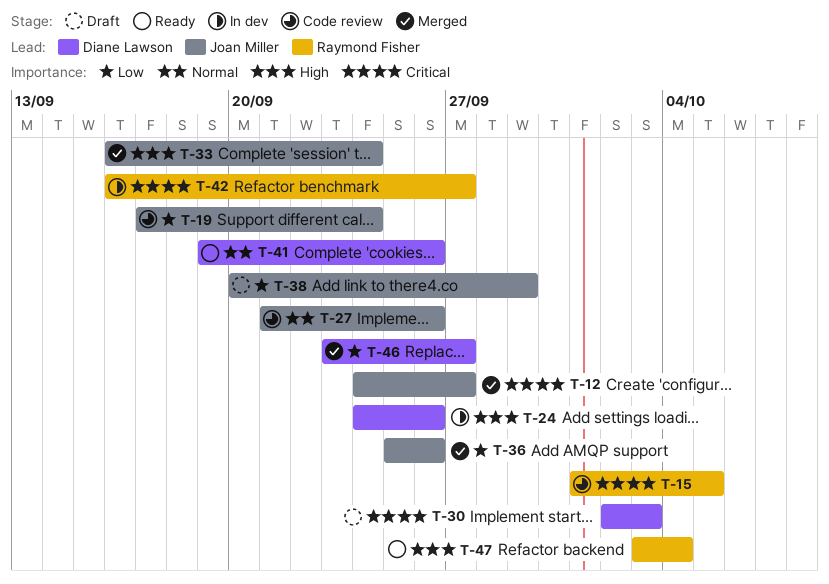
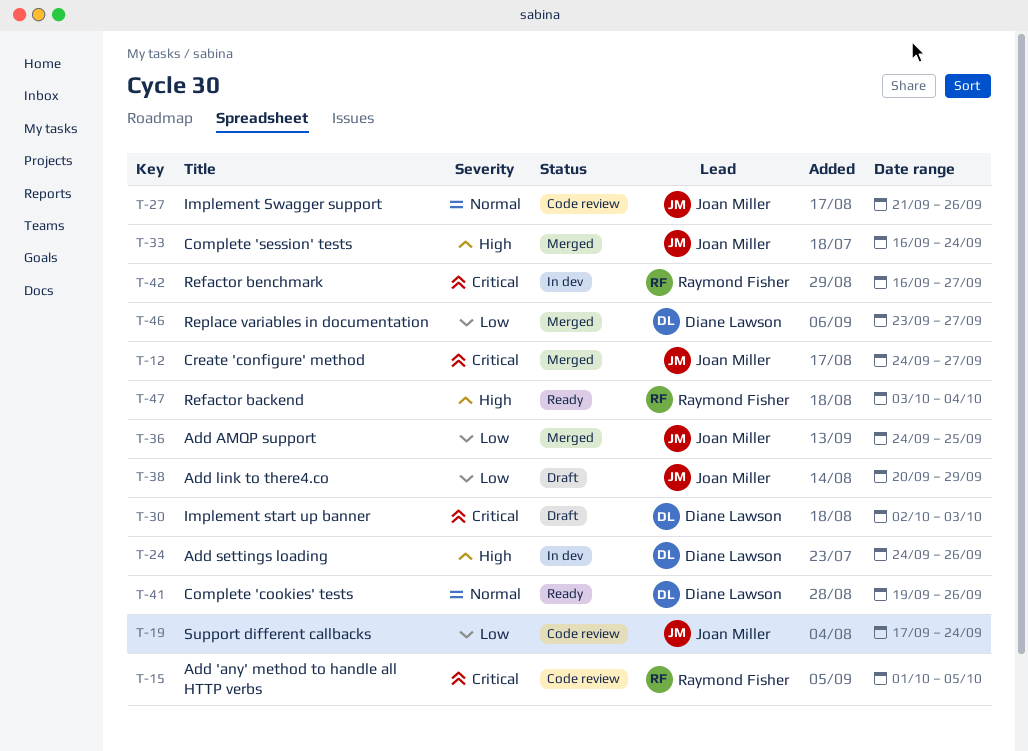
T-36, start: Sep 25 -> Sep 24
T-36, due: Sep 26 -> Sep 25

